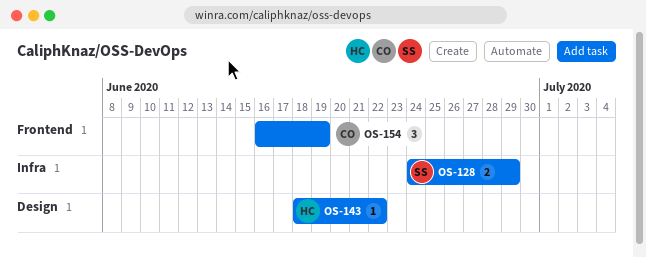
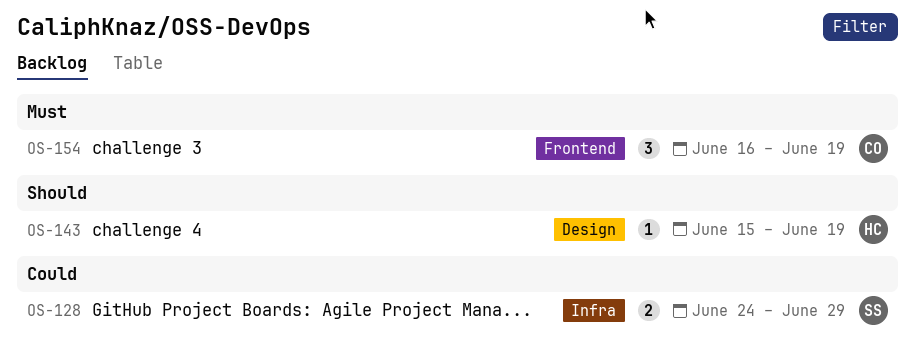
OS-143, start: Jun 18 -> Jun 15
OS-143, due: Jun 22 -> Jun 19

